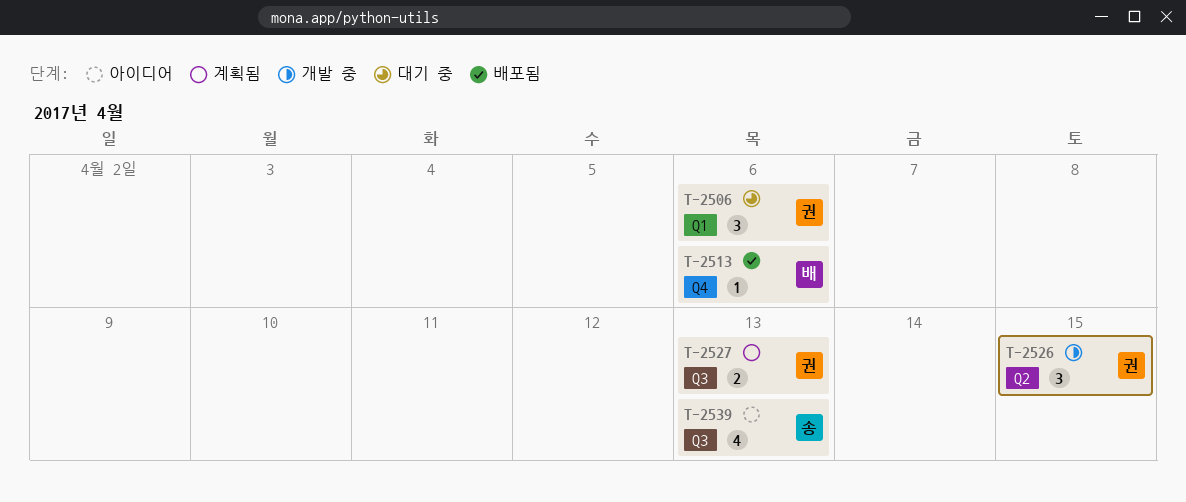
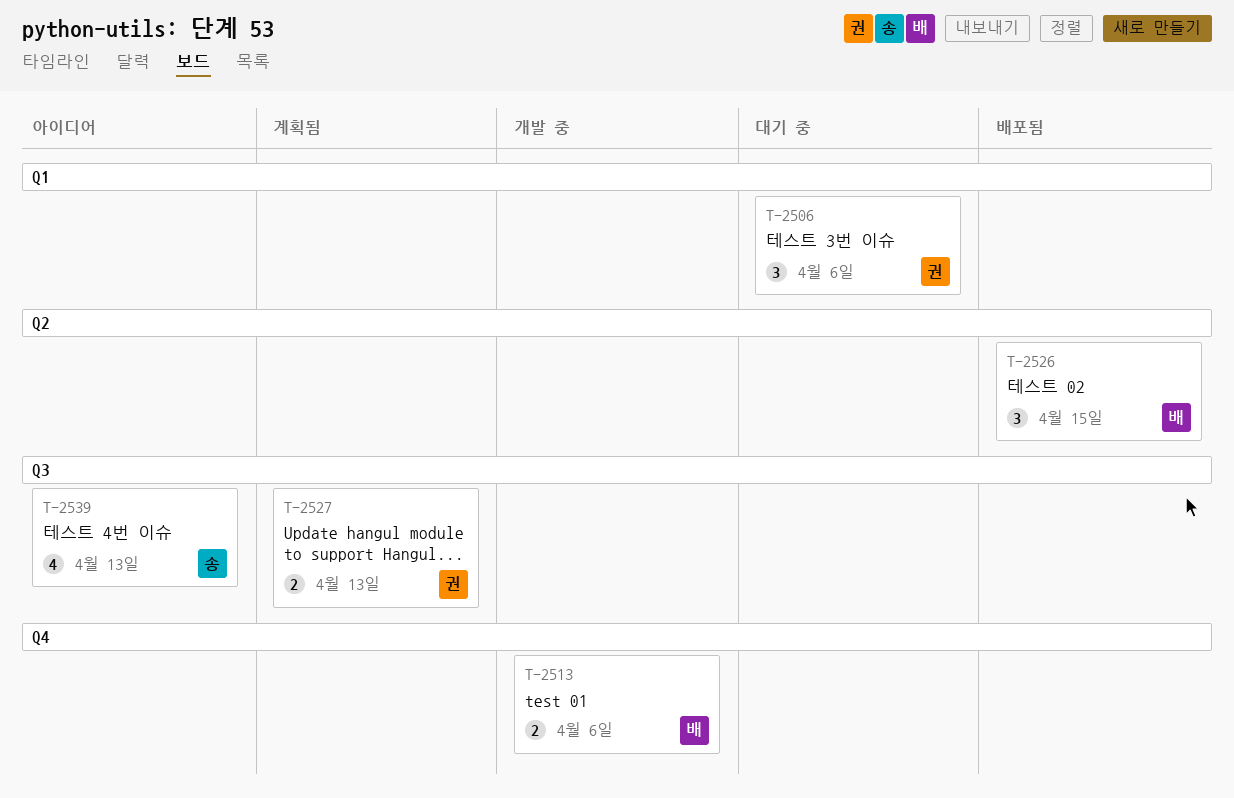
T-2513, status: 배포됨 -> 개발 중
T-2513, estimate: 1 -> 2
T-2526, status: 개발 중 -> 배포됨
T-2526, owner: 권 -> 배

